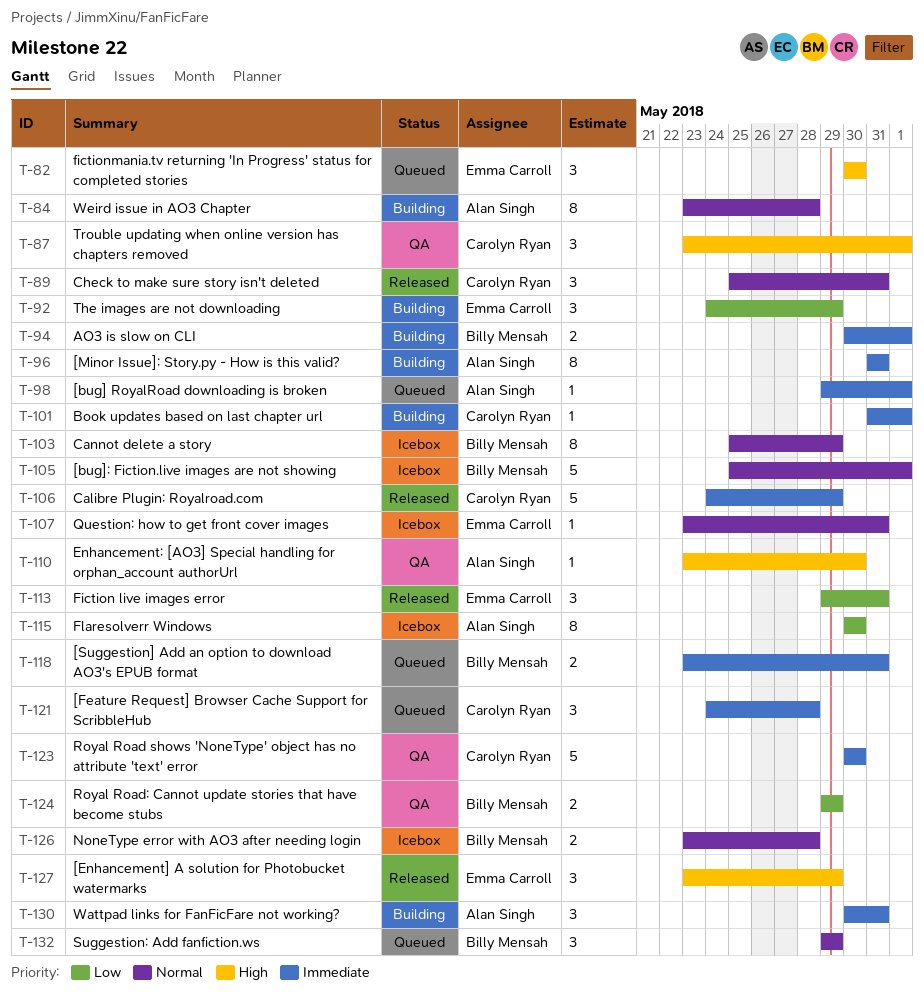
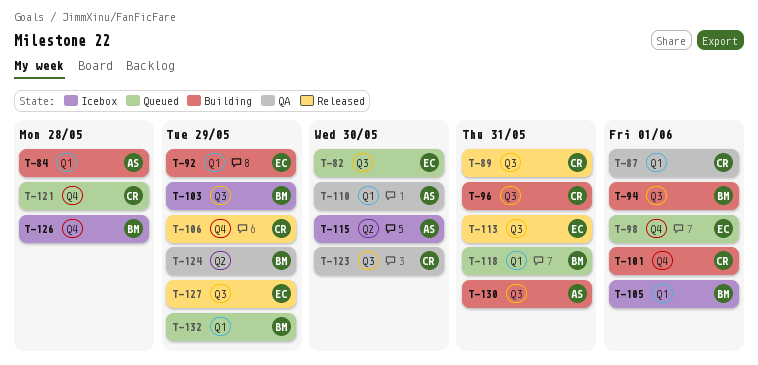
T-96, owner: Alan Singh -> Carolyn Ryan
T-98, owner: Alan Singh -> Emma Carroll
T-107: present -> none

